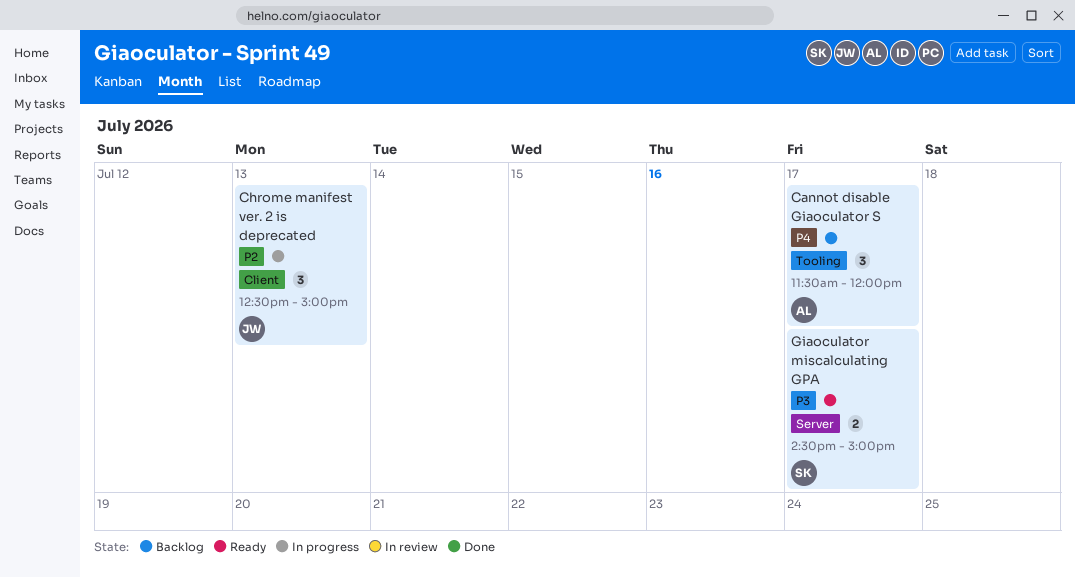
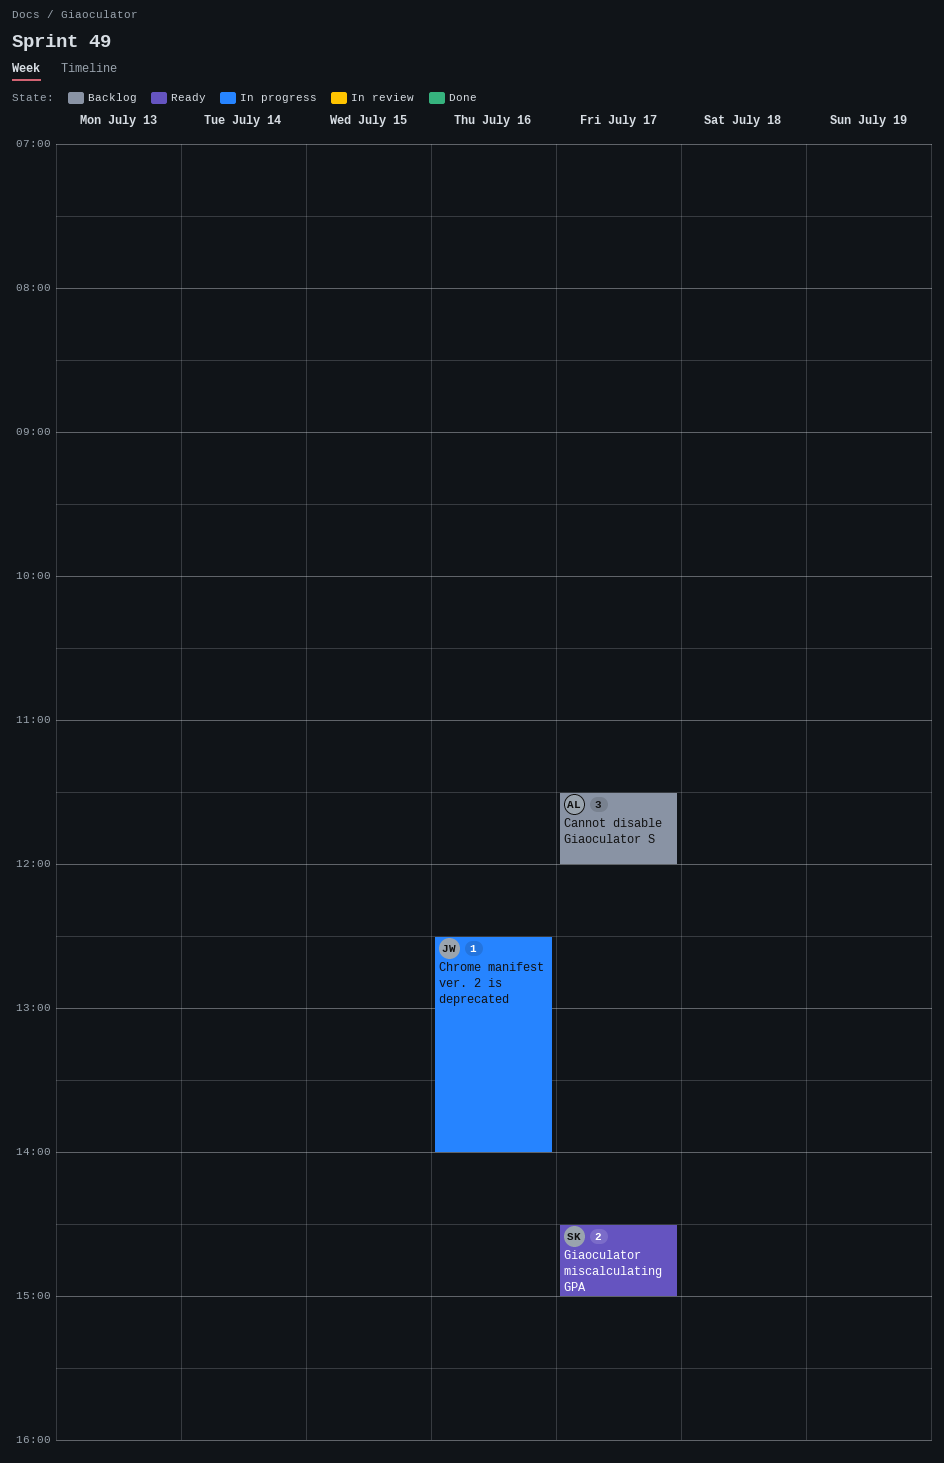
Chrome manifest ver. 2 is deprecated, estimate: 3 -> 1
Chrome manifest ver. 2 is deprecated, day: Jul 13 -> Jul 16
Chrome manifest ver. 2 is deprecated, ends: 15:00 -> 14:00

